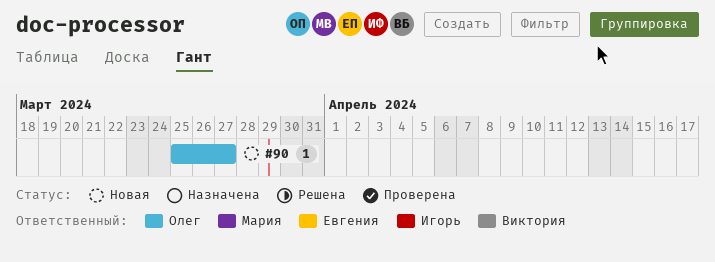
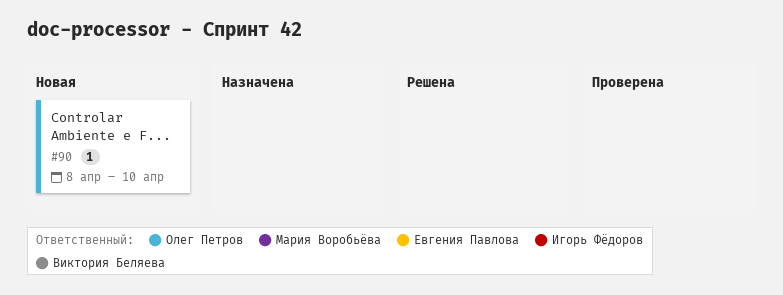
#90, start: Mar 25 -> Apr 8
#90, due: Mar 27 -> Apr 10

